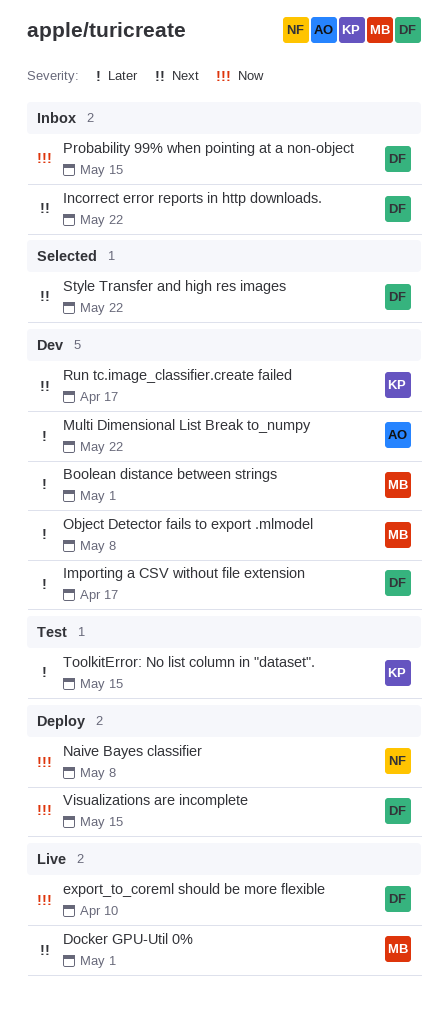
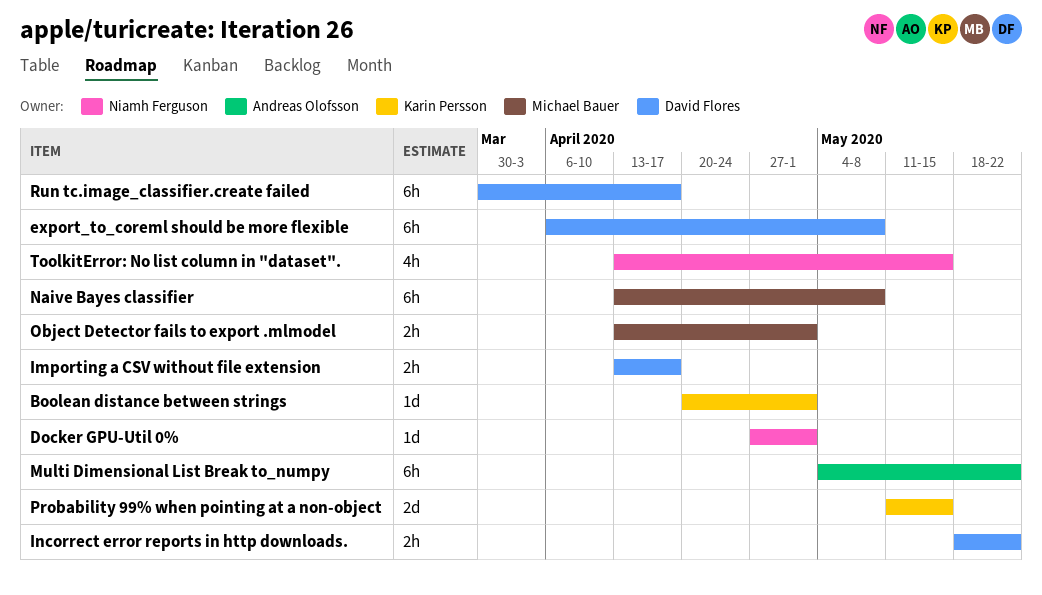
Boolean distance between strings, owner: Michael Bauer -> Karin Persson
Docker GPU-Util 0%, owner: Michael Bauer -> Niamh Ferguson
export_to_coreml should be more flexible, due: Apr 10 -> May 8
Naive Bayes classifier, owner: Niamh Ferguson -> Michael Bauer
Object Detector fails to export .mlmodel, due: May 8 -> May 1
Probability 99% when pointing at a non-object, owner: David Flores -> Karin Persson
Run tc.image_classifier.create failed, owner: Karin Persson -> David Flores
Style Transfer and high res images: present -> none
ToolkitError: No list column in "dataset"., owner: Karin Persson -> Niamh Ferguson
Visualizations are incomplete: present -> none

